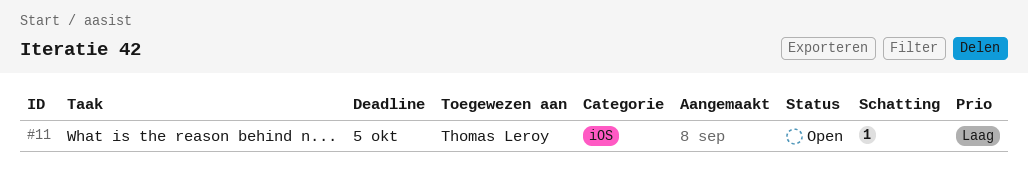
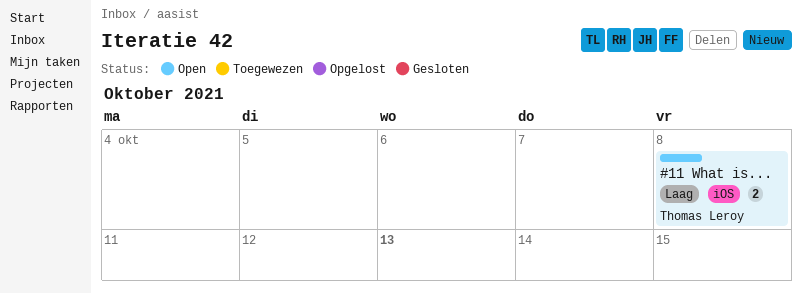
#11, estimate: 1 -> 2
#11, due: Oct 5 -> Oct 8

